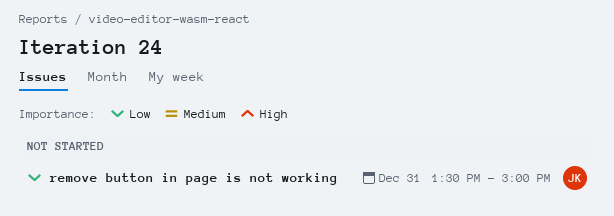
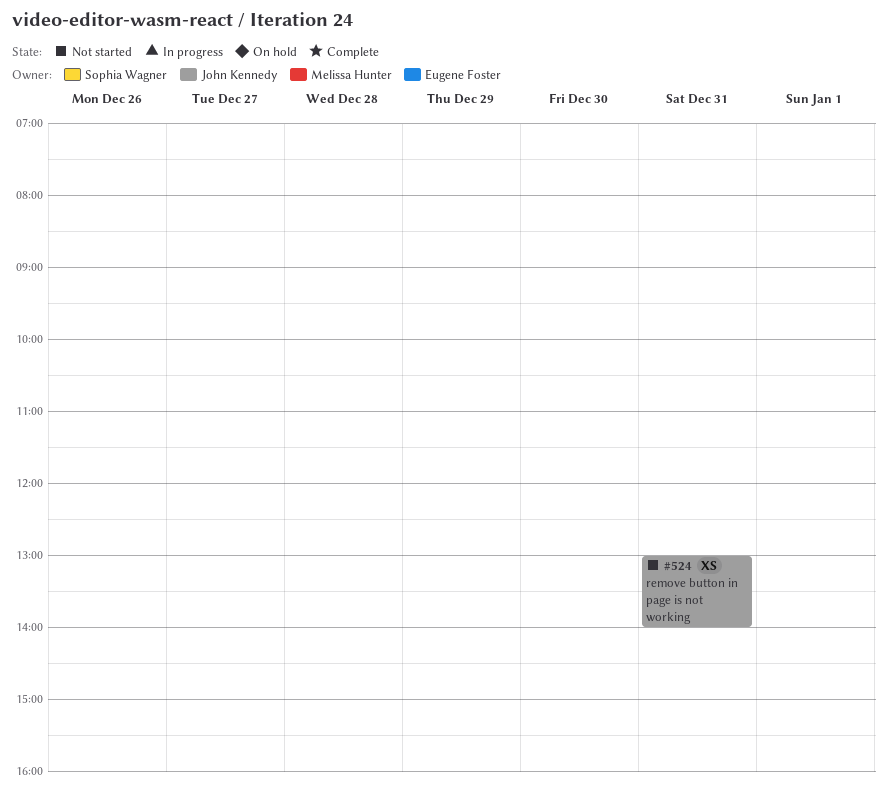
remove button in page is not working, begins: 13:30 -> 13:00
remove button in page is not working, ends: 15:00 -> 14:00

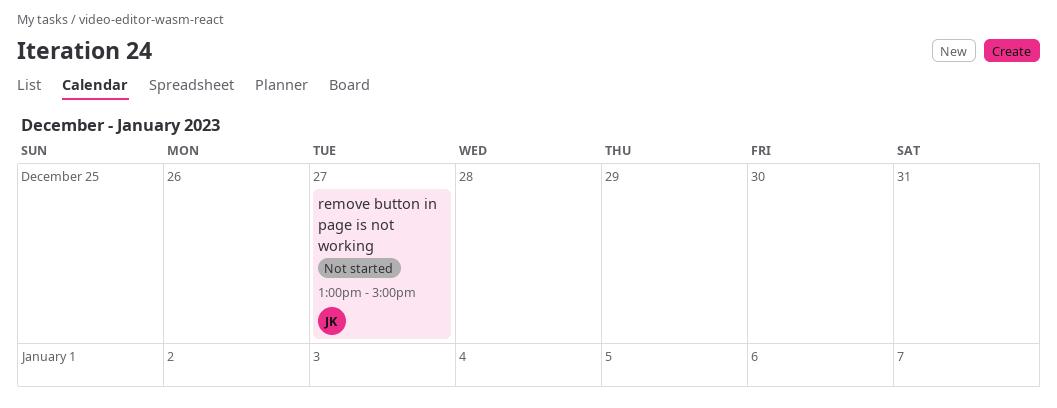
remove button in page is not working, day: Dec 31 -> Dec 27
remove button in page is not working, ends: 14:00 -> 15:00

